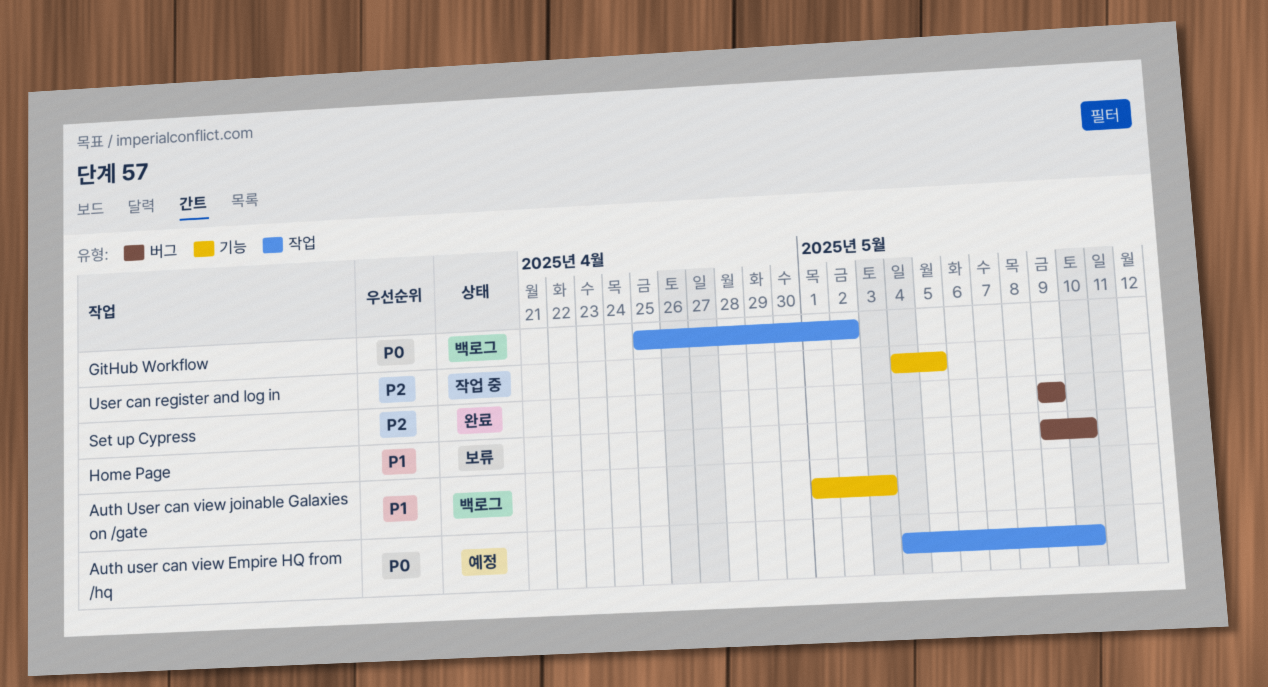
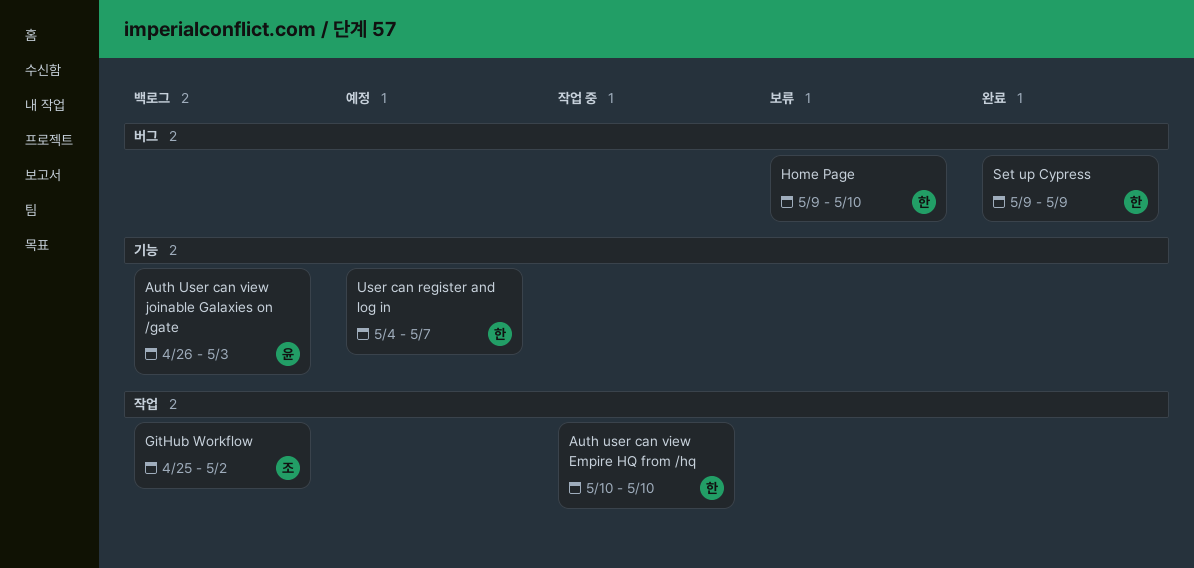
Auth user can view Empire HQ from /hq, status: 예정 -> 작업 중
Auth user can view Empire HQ from /hq, start: May 4 -> May 10
Auth User can view joinable Galaxies on /gate, start: May 1 -> Apr 26
User can register and log in, status: 작업 중 -> 예정
User can register and log in, due: May 5 -> May 7

